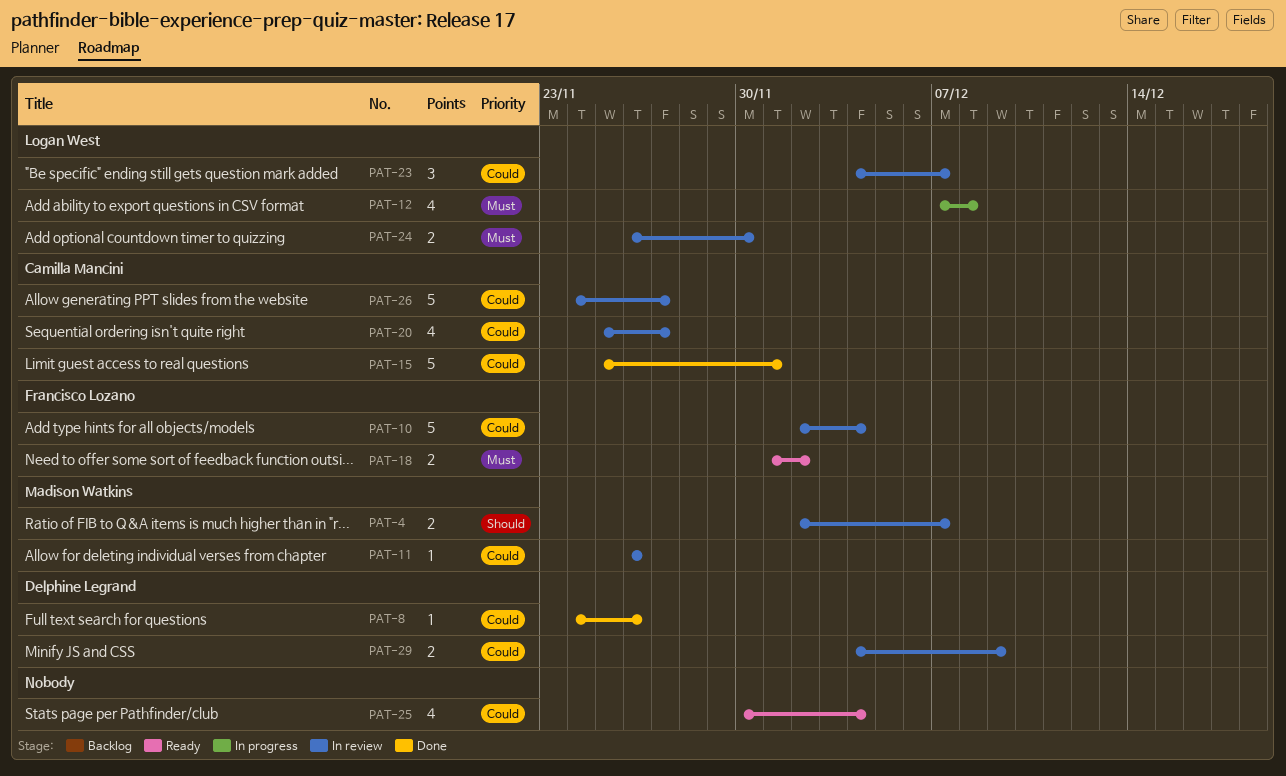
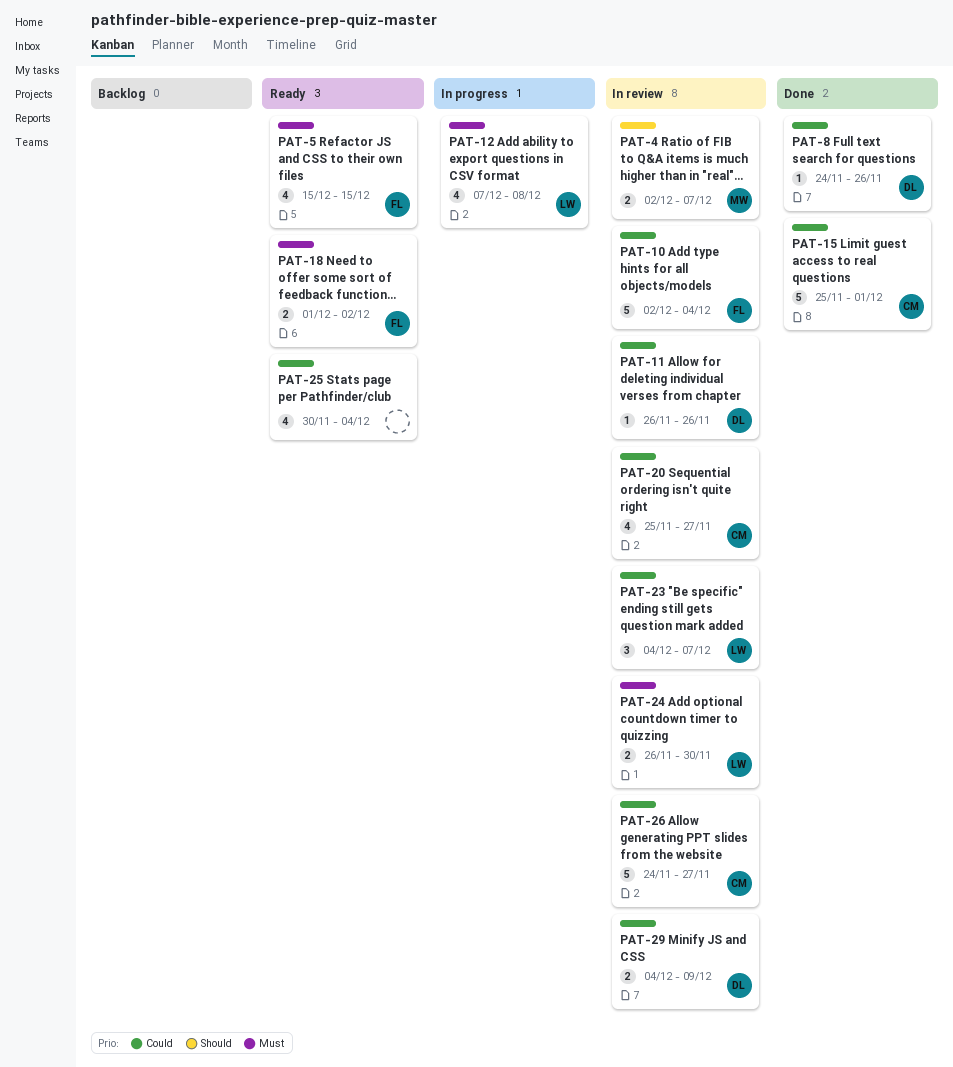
PAT-5: none -> present
PAT-11, owner: Madison Watkins -> Delphine Legrand

